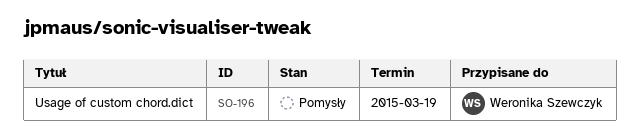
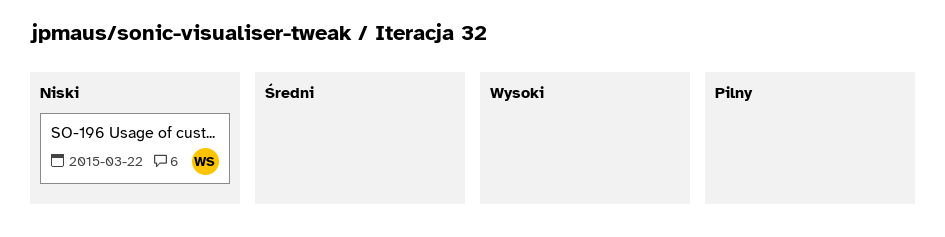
SO-196, due: Mar 19 -> Mar 22

